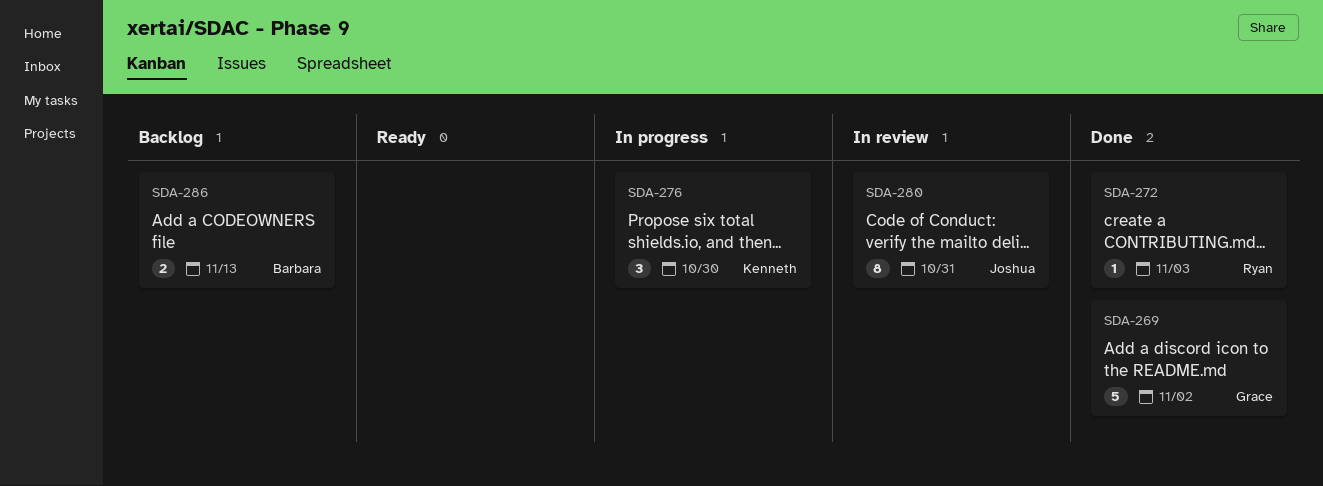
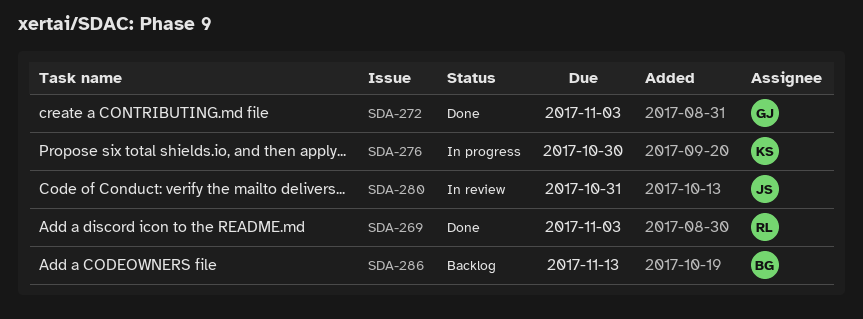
SDA-269, owner: Grace -> Ryan
SDA-269, due: Nov 2 -> Nov 3
SDA-272, owner: Ryan -> Grace

